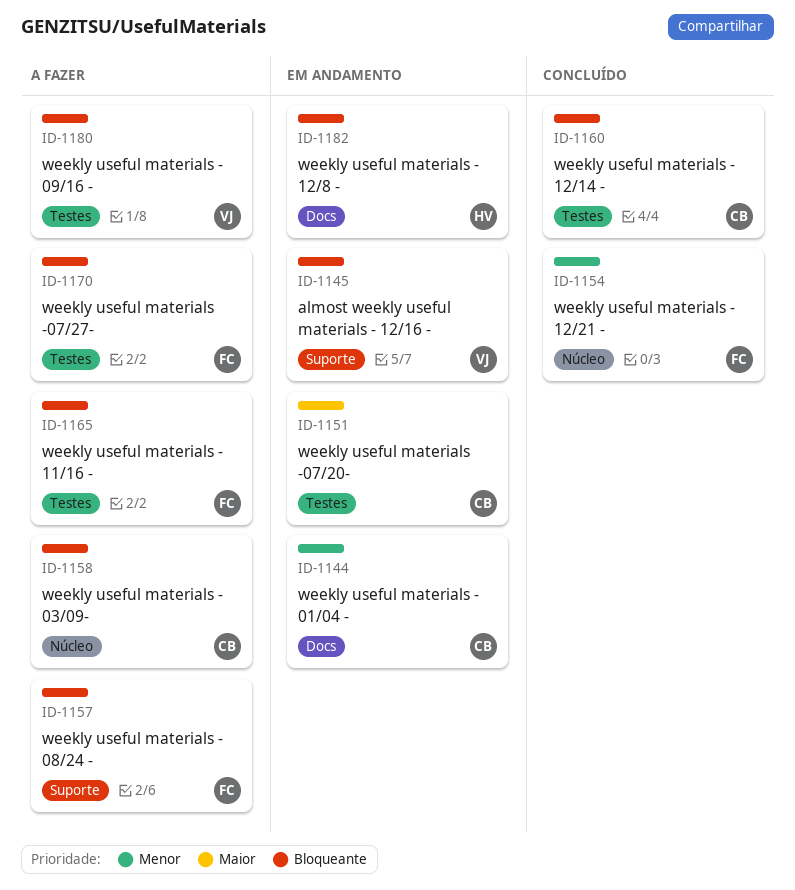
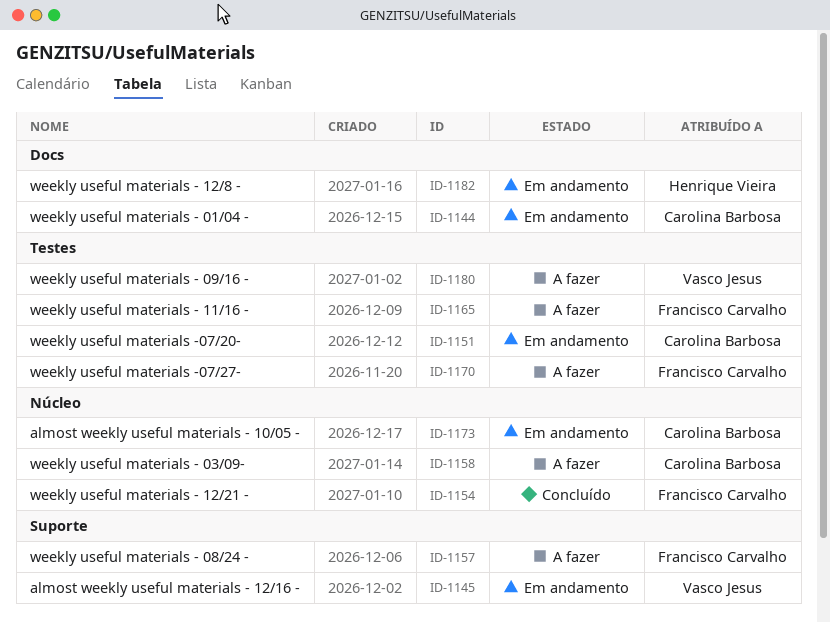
ID-1160: present -> none
ID-1173: none -> present

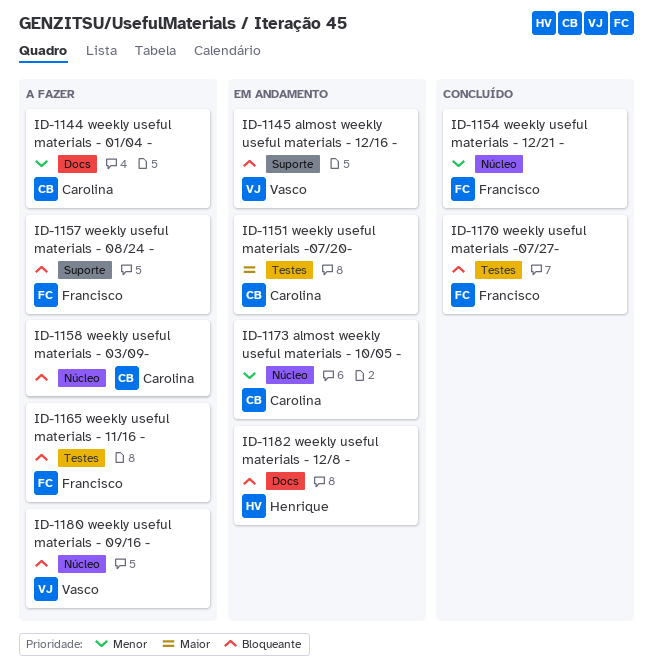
ID-1144, status: Em andamento -> A fazer
ID-1170, status: A fazer -> Concluído
ID-1180, label: Testes -> Núcleo

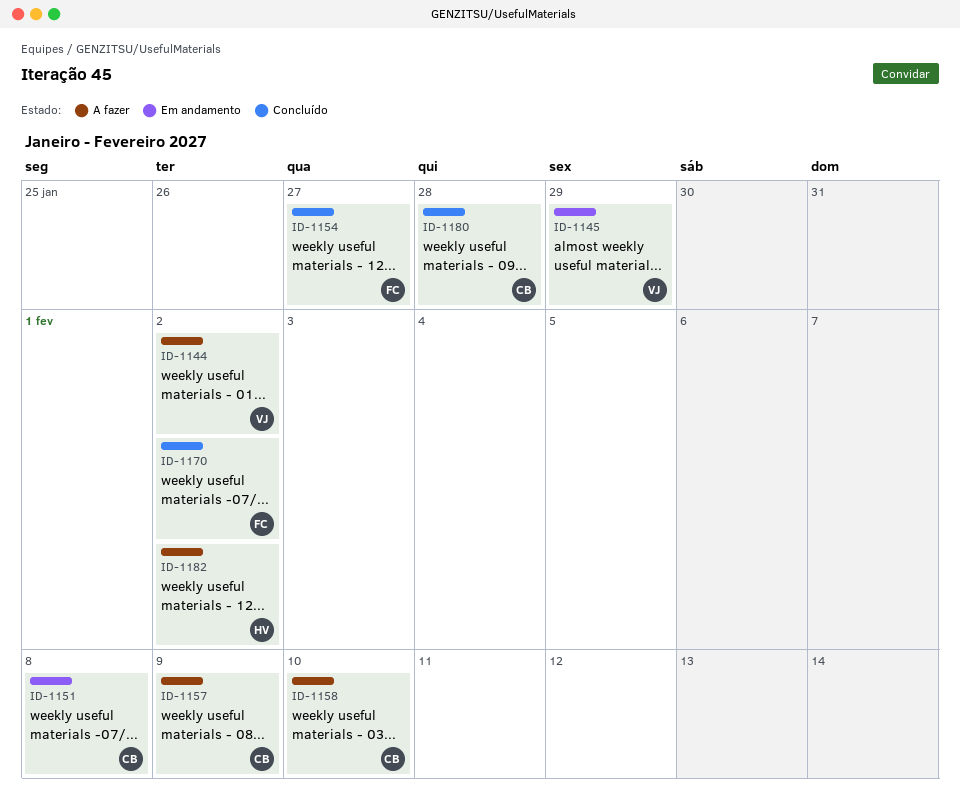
ID-1144, owner: Carolina -> Vasco
ID-1157, owner: Francisco -> Carolina
ID-1165: present -> none
ID-1173: present -> none
ID-1180, status: A fazer -> Concluído
ID-1180, owner: Vasco -> Carolina
ID-1182, status: Em andamento -> A fazer

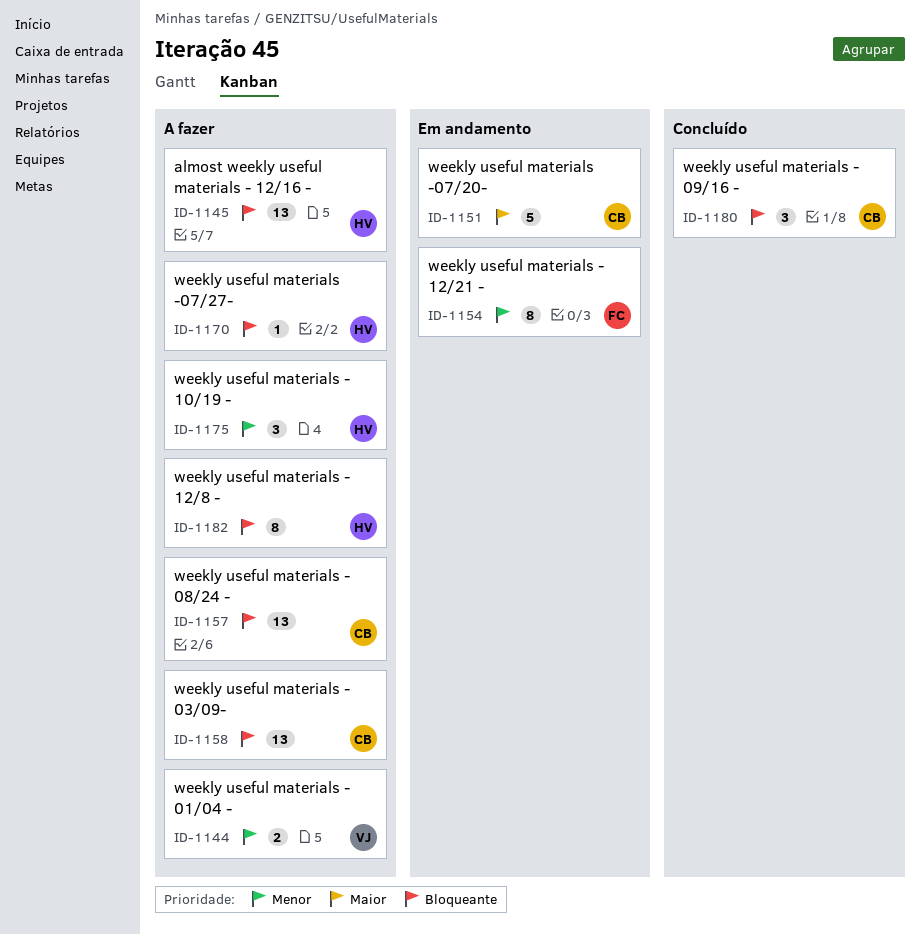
ID-1145, status: Em andamento -> A fazer
ID-1145, owner: VJ -> HV
ID-1154, status: Concluído -> Em andamento
ID-1170, status: Concluído -> A fazer
ID-1170, owner: FC -> HV
ID-1175: none -> present

